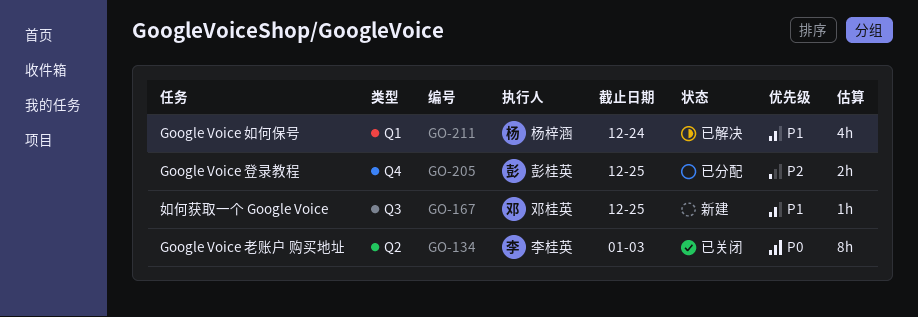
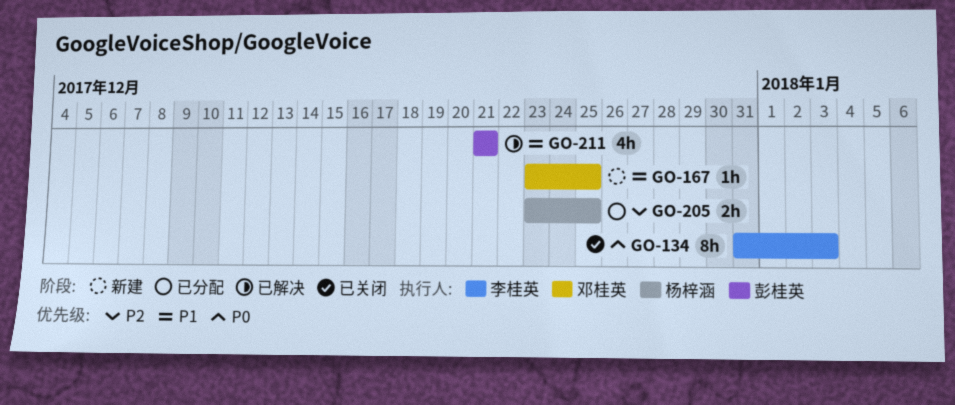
GO-205, owner: 彭桂英 -> 杨梓涵
GO-211, owner: 杨梓涵 -> 彭桂英
GO-211, due: Dec 24 -> Dec 21

